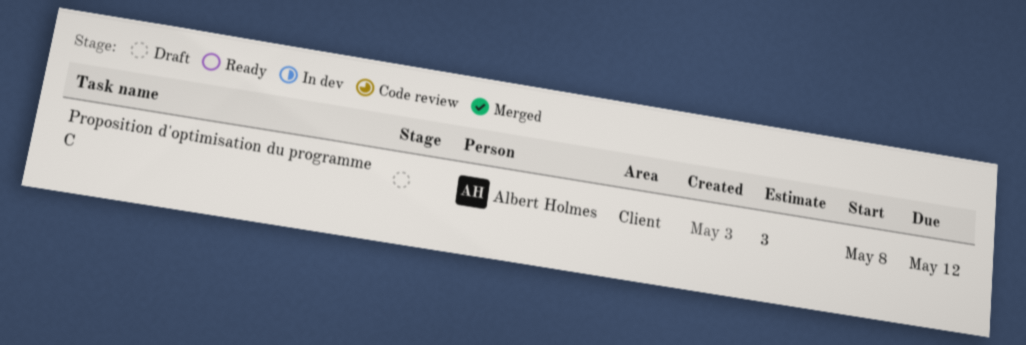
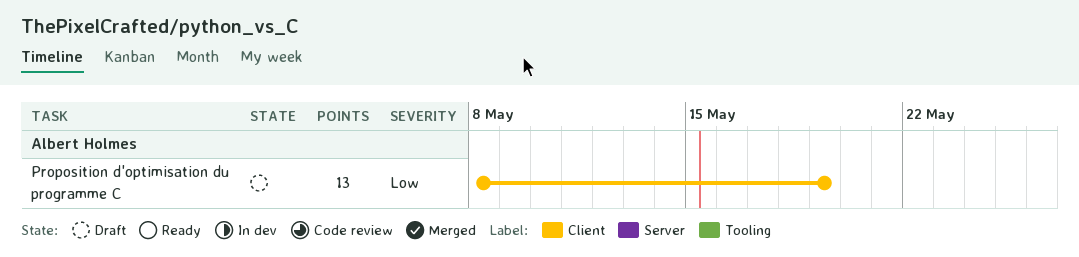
Proposition d'optimisation du programme C, estimate: 3 -> 13
Proposition d'optimisation du programme C, due: May 12 -> May 19

